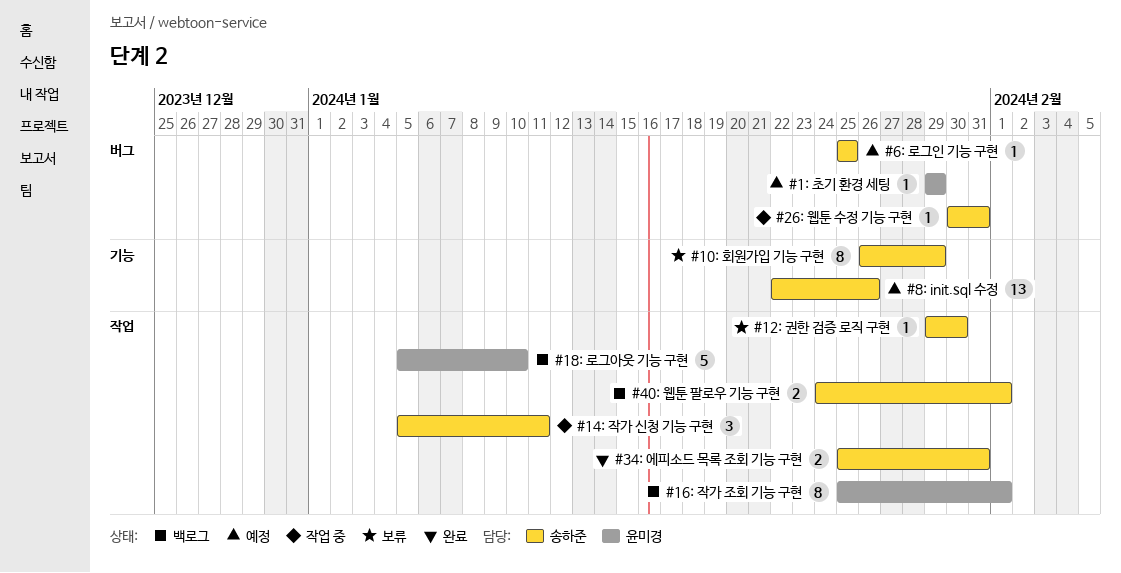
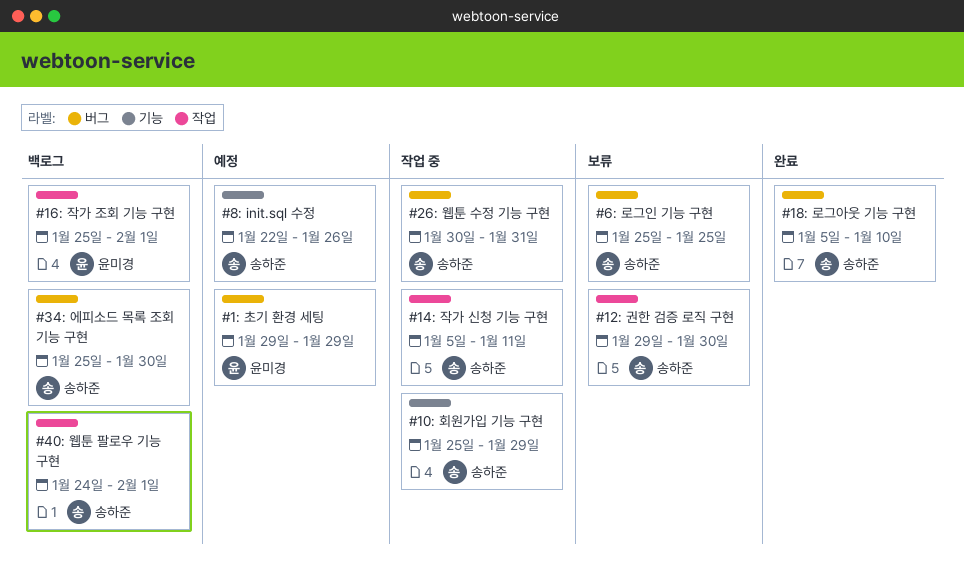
#10: 회원가입 기능 구현, status: 보류 -> 작업 중
#10: 회원가입 기능 구현, start: Jan 26 -> Jan 25
#18: 로그아웃 기능 구현, status: 백로그 -> 완료
#18: 로그아웃 기능 구현, owner: 윤미경 -> 송하준
#18: 로그아웃 기능 구현, label: 작업 -> 버그
#34: 에피소드 목록 조회 기능 구현, status: 완료 -> 백로그
#34: 에피소드 목록 조회 기능 구현, label: 작업 -> 버그
#34: 에피소드 목록 조회 기능 구현, due: Jan 31 -> Jan 30
#6: 로그인 기능 구현, status: 예정 -> 보류

